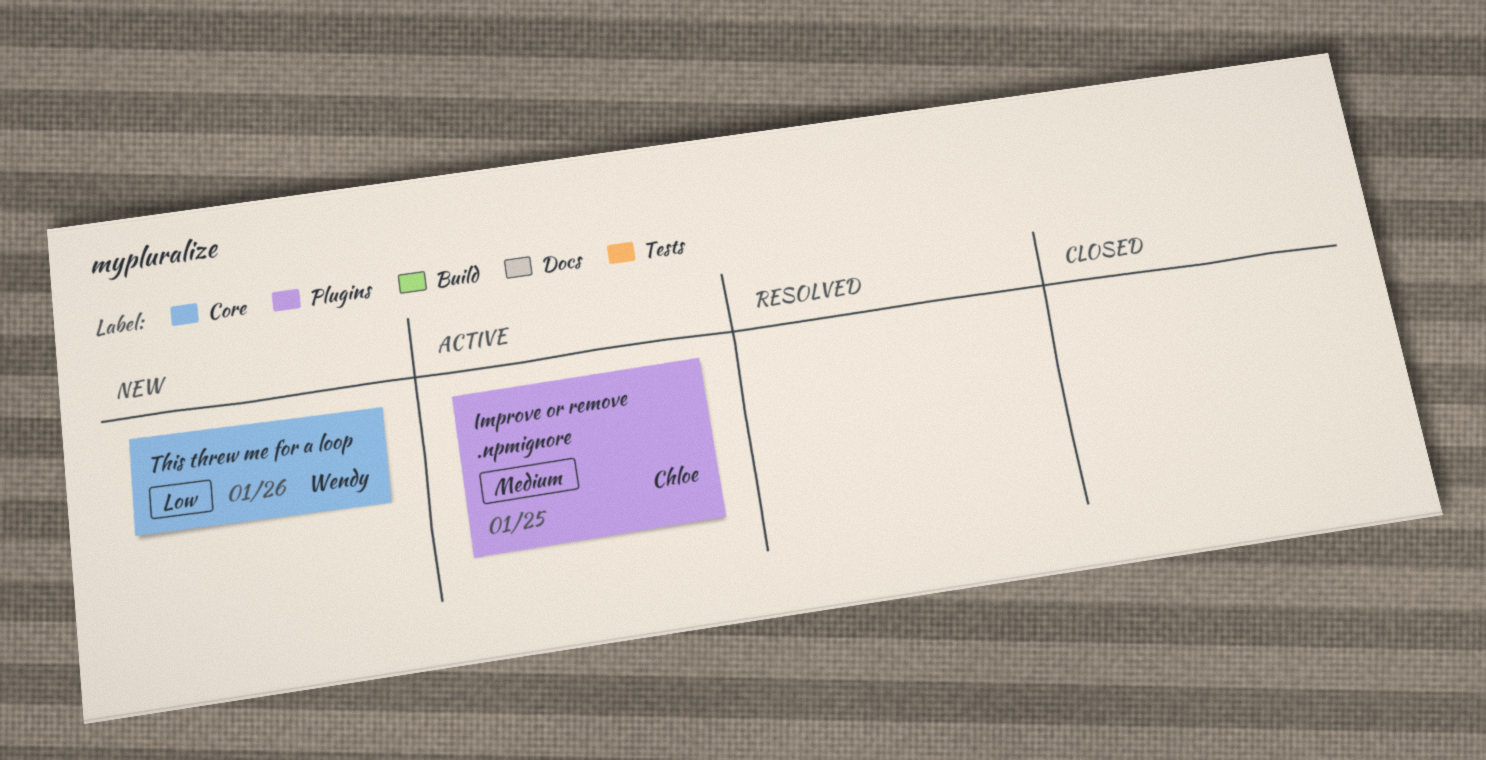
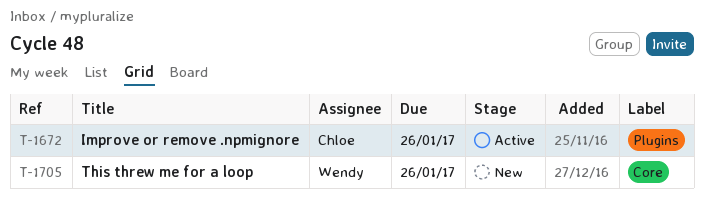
Improve or remove .npmignore, due: Jan 25 -> Jan 26

